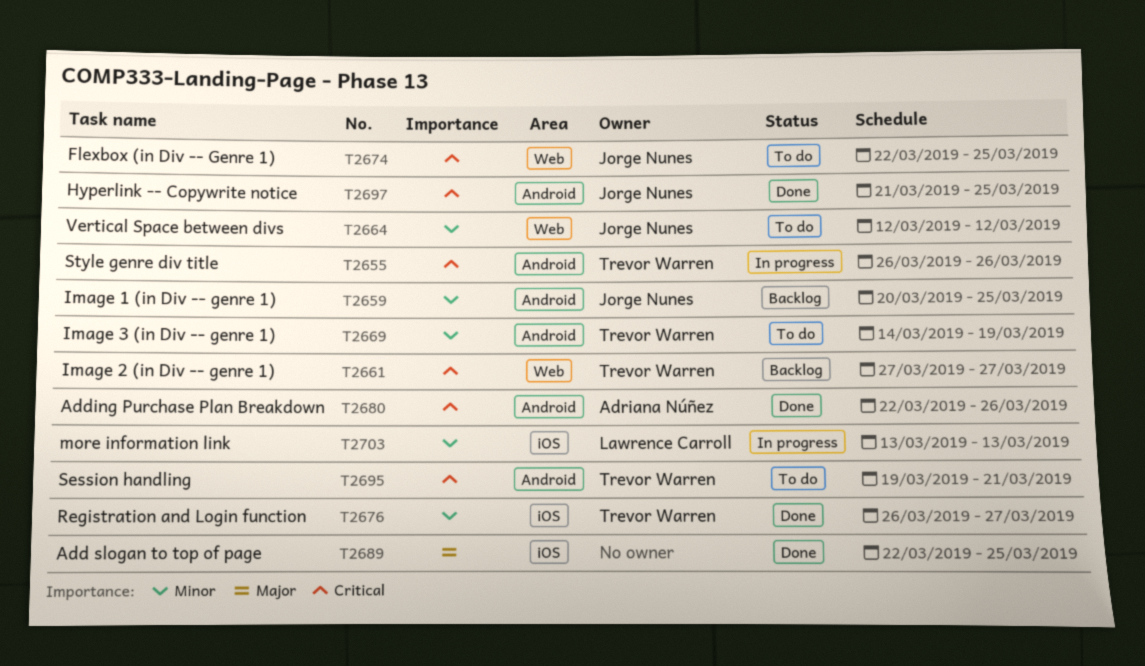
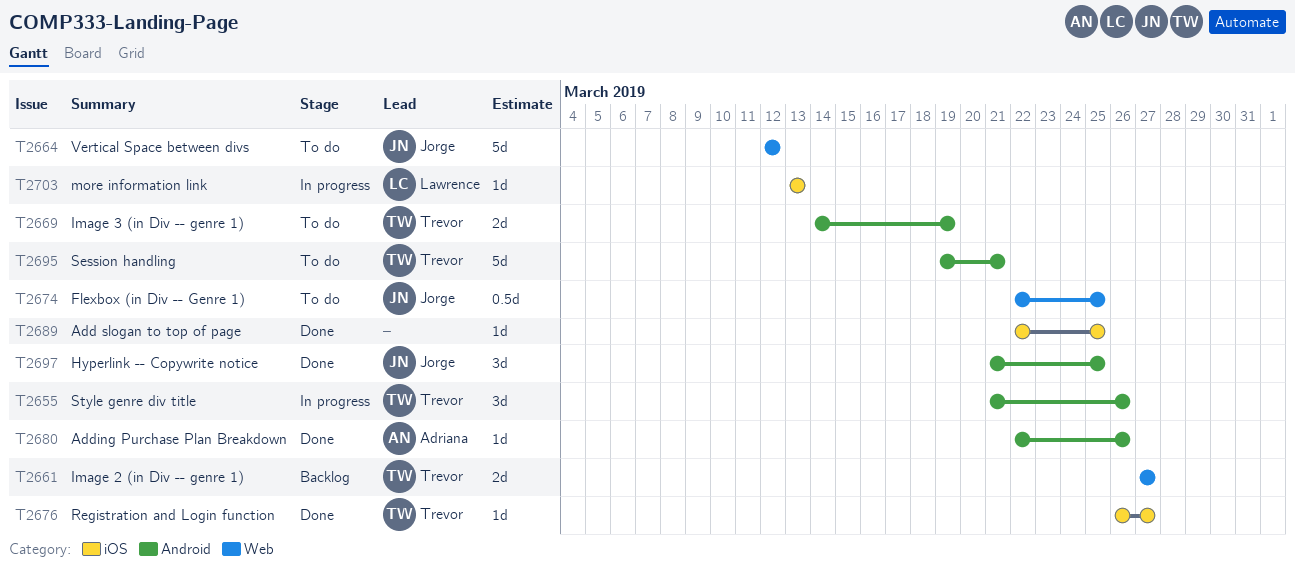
T2655, start: Mar 26 -> Mar 21
T2659: present -> none

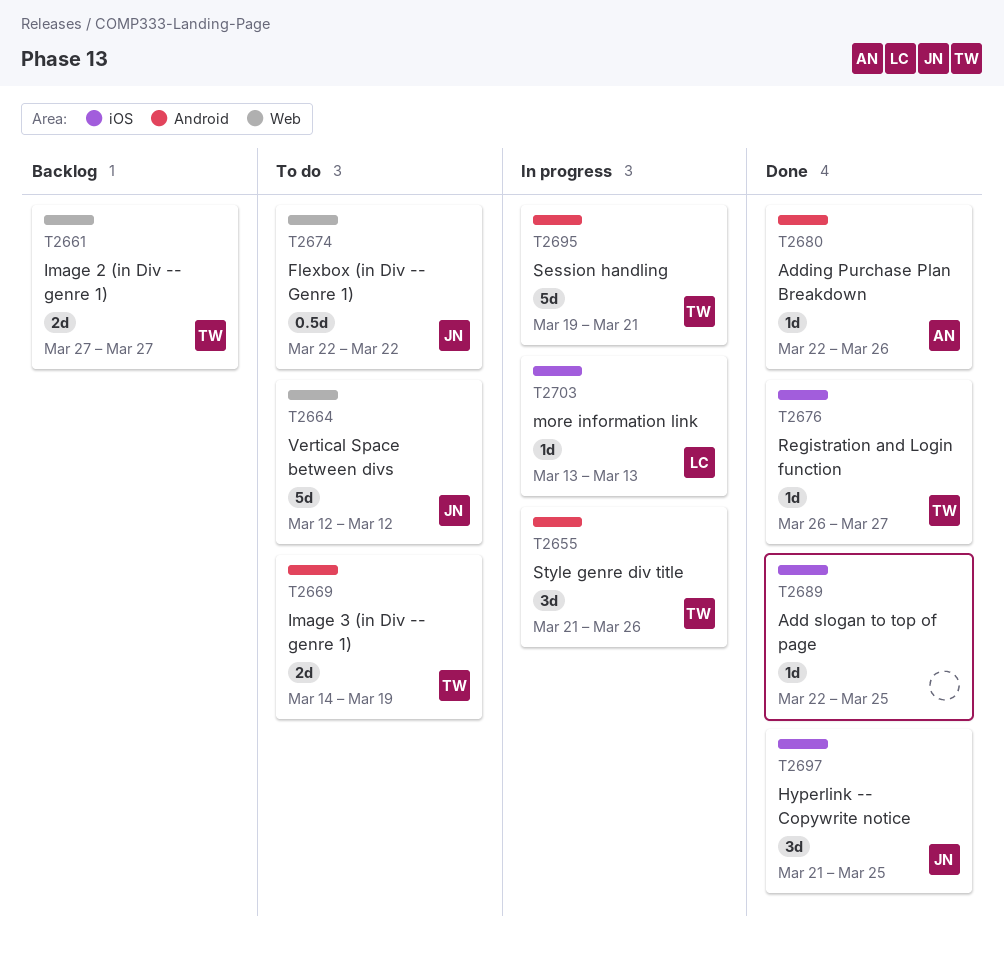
T2674, due: Mar 25 -> Mar 22
T2695, status: To do -> In progress
T2697, label: Android -> iOS

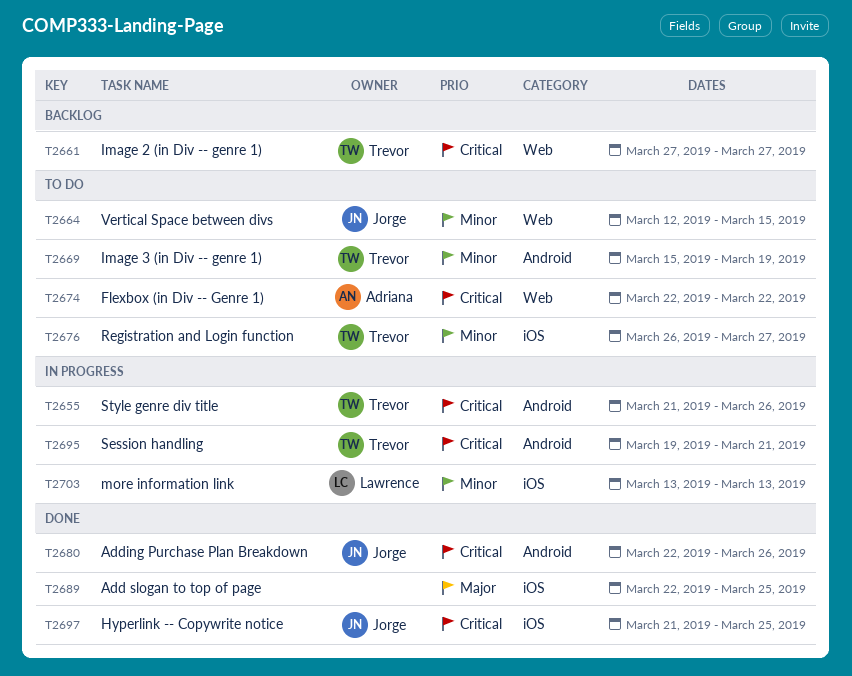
T2664, due: Mar 12 -> Mar 15
T2669, start: Mar 14 -> Mar 15
T2674, owner: Jorge -> Adriana
T2676, status: Done -> To do
T2680, owner: Adriana -> Jorge

